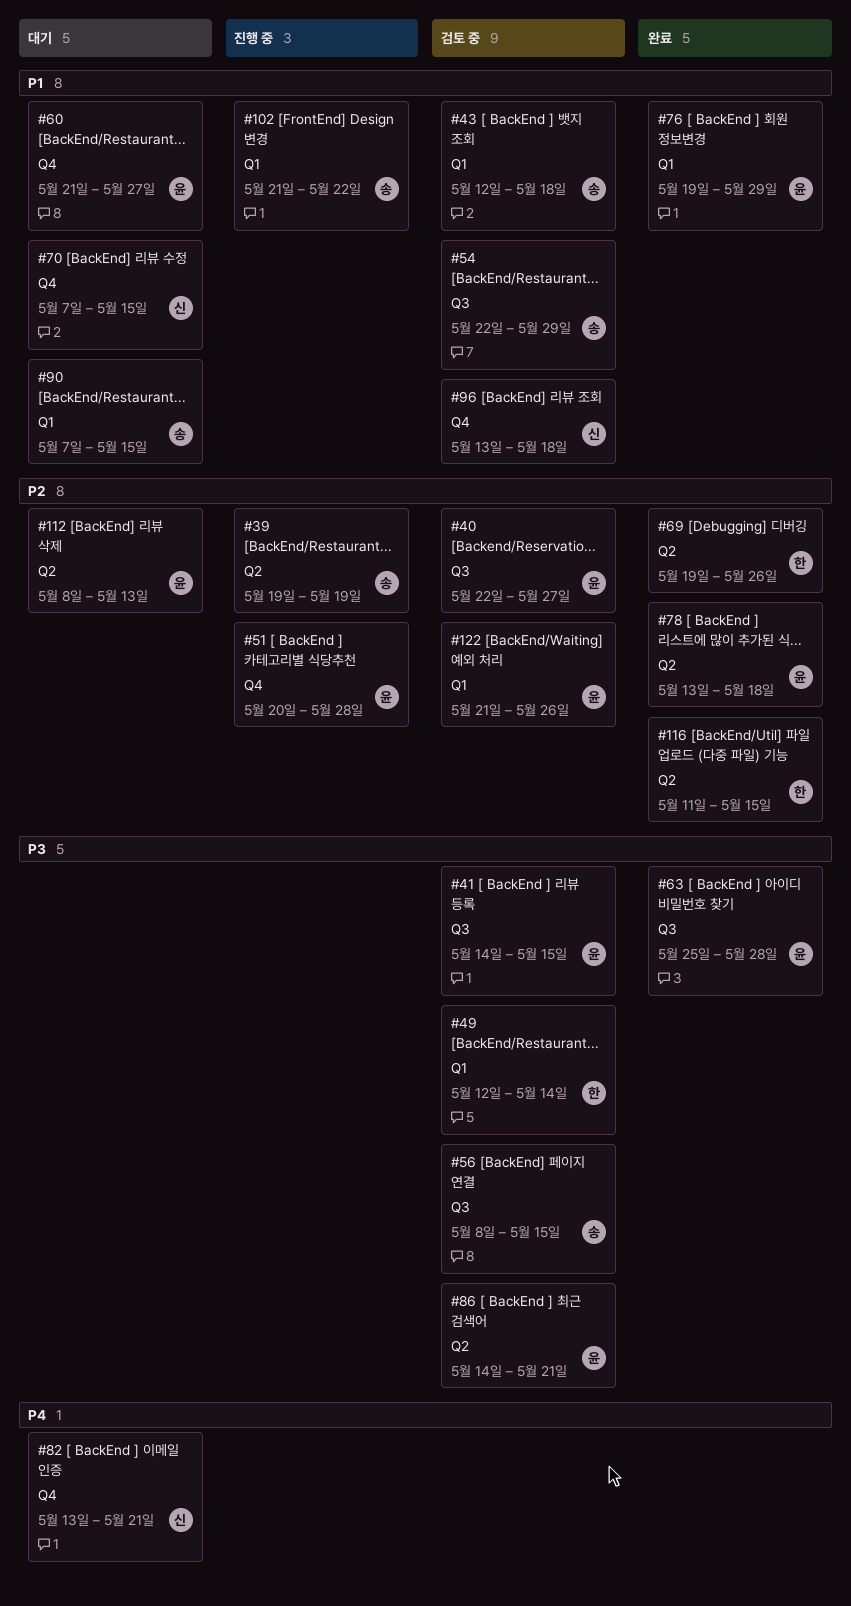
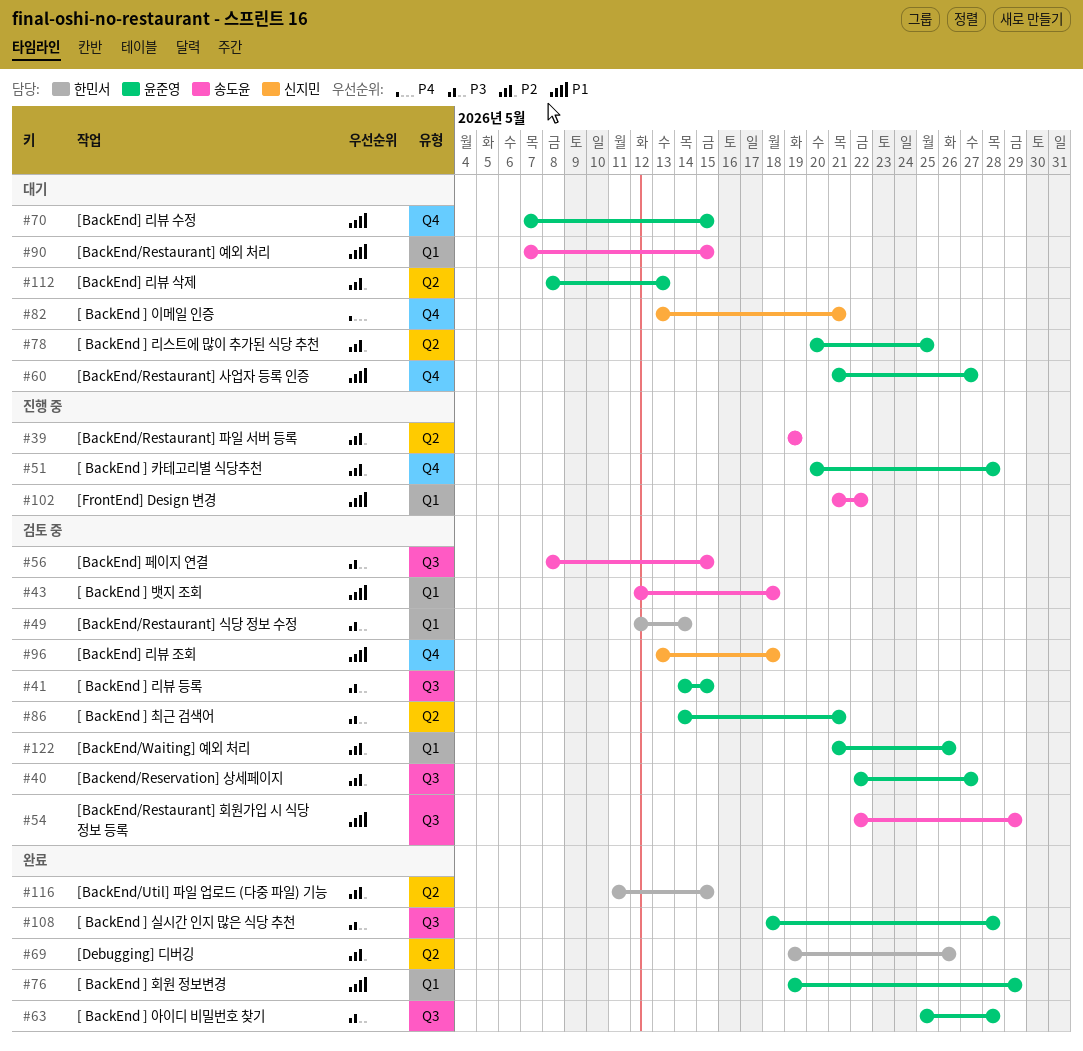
#70, owner: 신지민 -> 윤준영
#78, status: 완료 -> 대기
#78, start: May 13 -> May 20
#78, due: May 18 -> May 25
#108: none -> present

